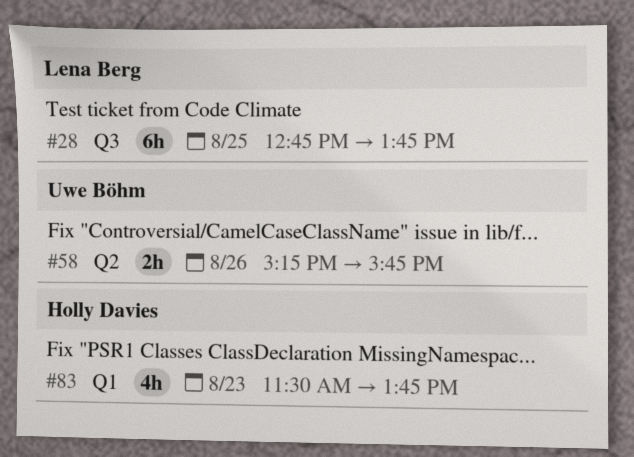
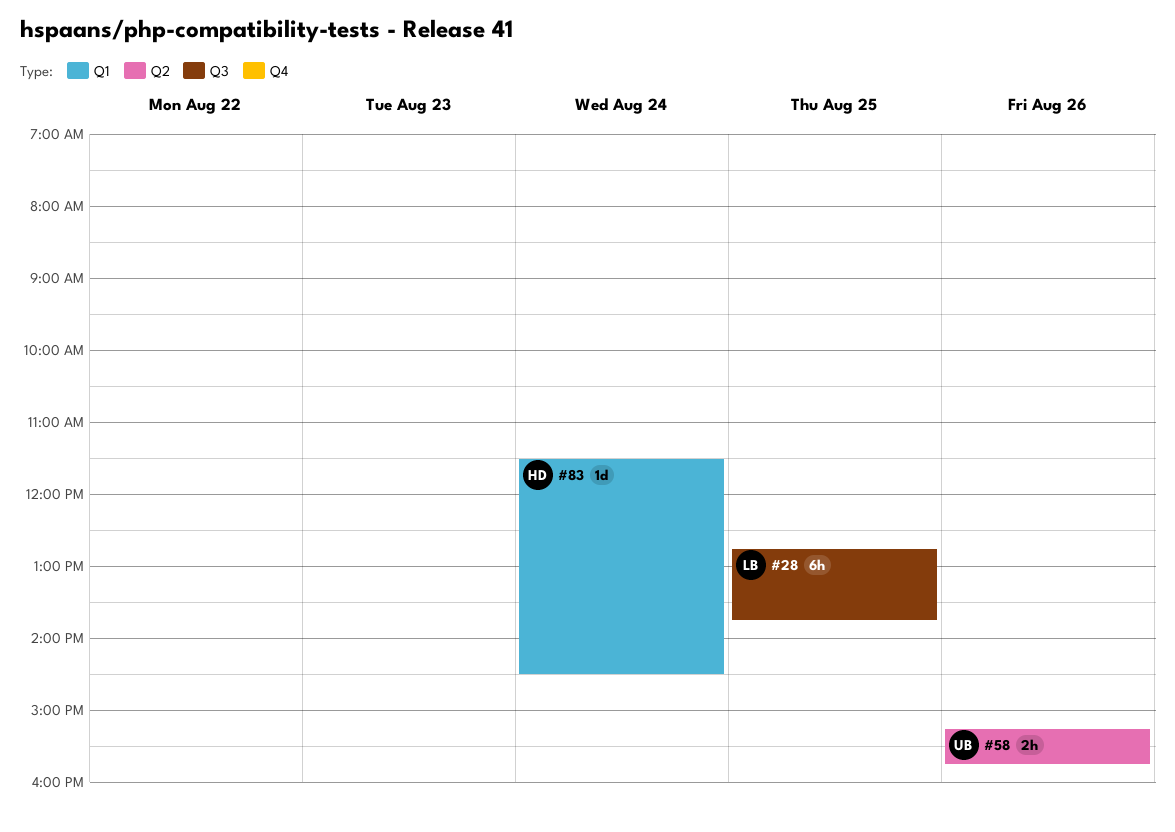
#83, estimate: 4h -> 1d
#83, day: Aug 23 -> Aug 24
#83, ends: 13:45 -> 14:30

